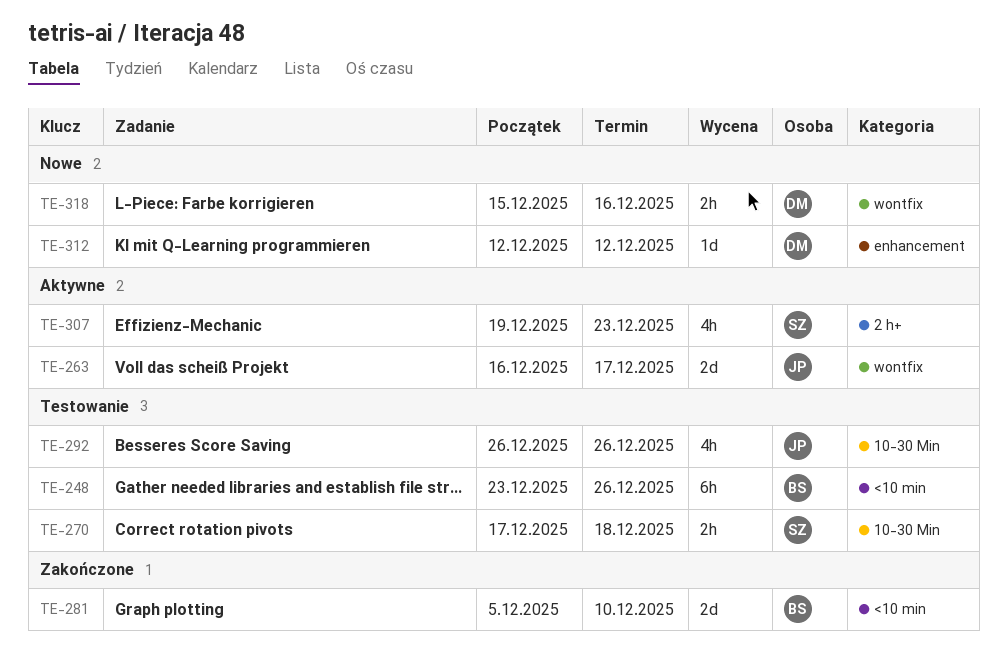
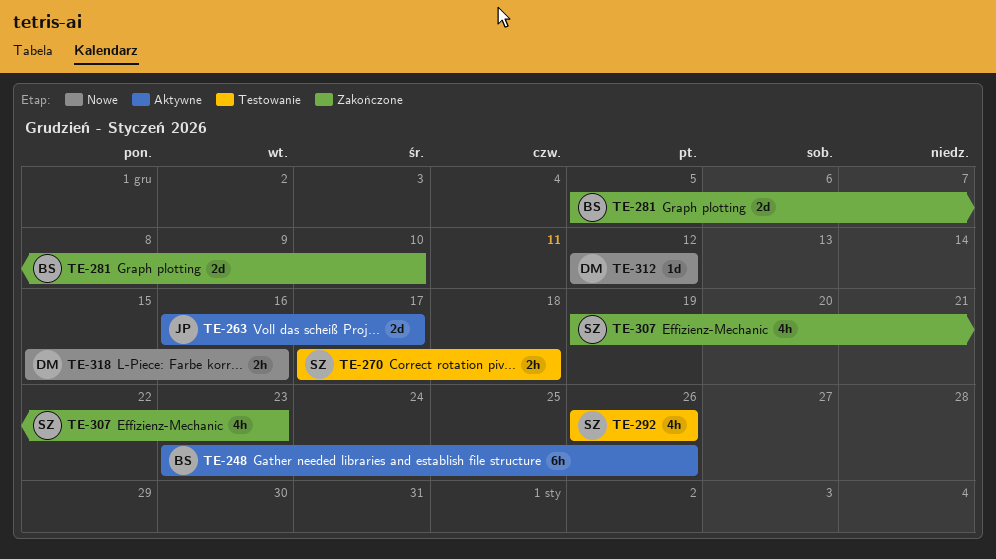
TE-248, status: Testowanie -> Aktywne
TE-292, owner: JP -> SZ
TE-307, status: Aktywne -> Zakończone

